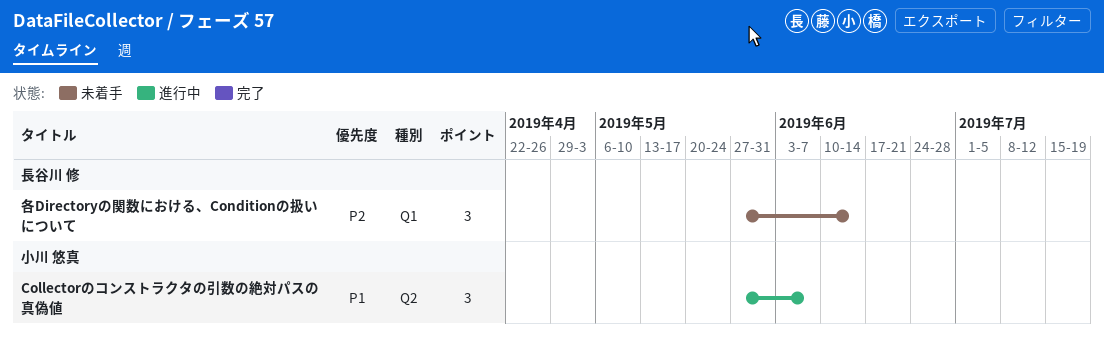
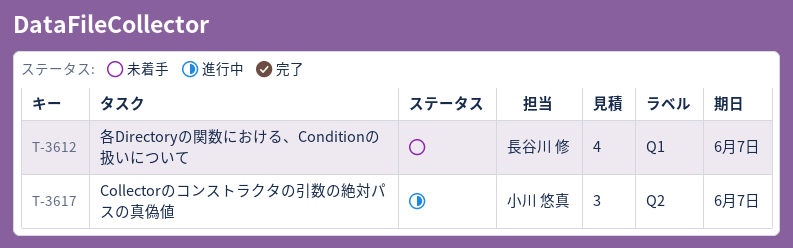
各Directoryの関数における、Conditionの扱いについて, estimate: 3 -> 4
各Directoryの関数における、Conditionの扱いについて, due: Jun 14 -> Jun 7

